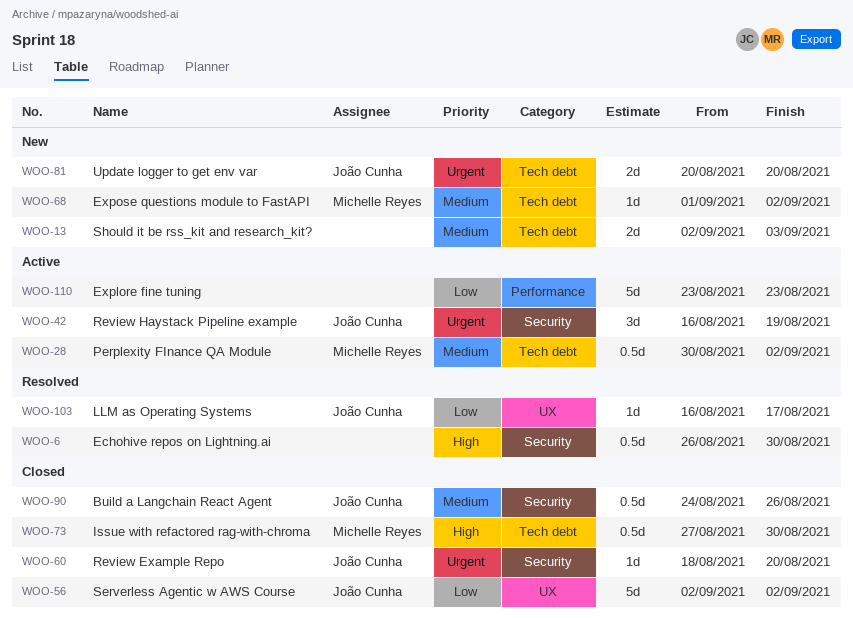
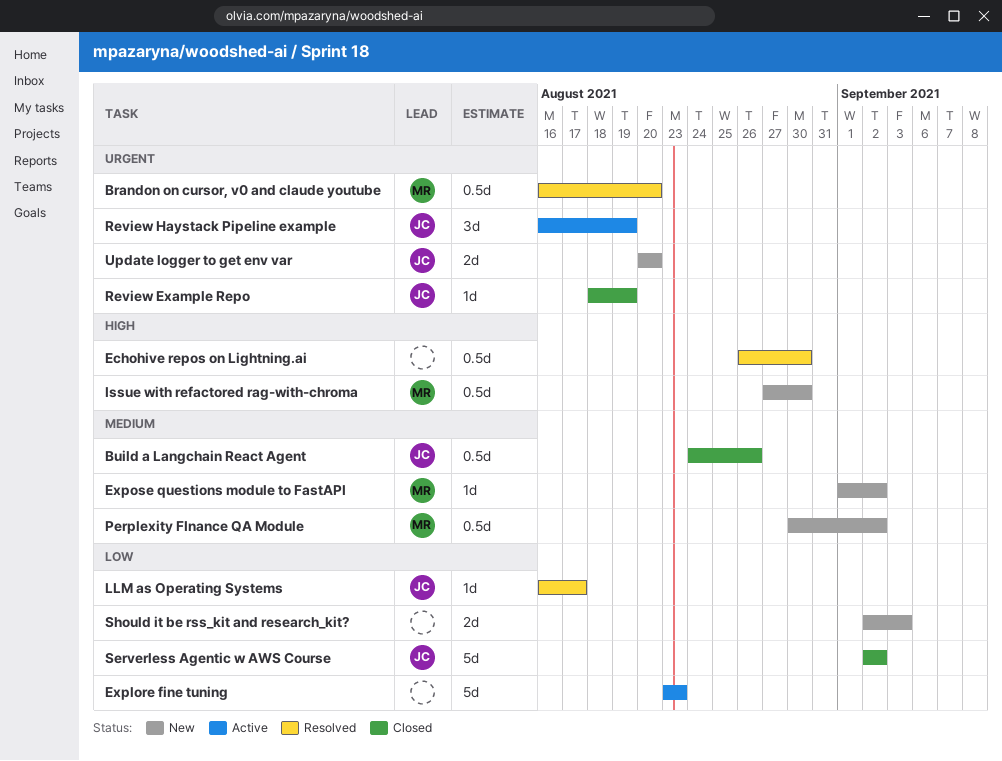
Brandon on cursor, v0 and claude youtube: none -> present
Issue with refactored rag-with-chroma, status: Closed -> New
Perplexity FInance QA Module, status: Active -> New
Review Example Repo, due: Aug 20 -> Aug 19
Should it be rss_kit and research_kit?, priority: Medium -> Low

